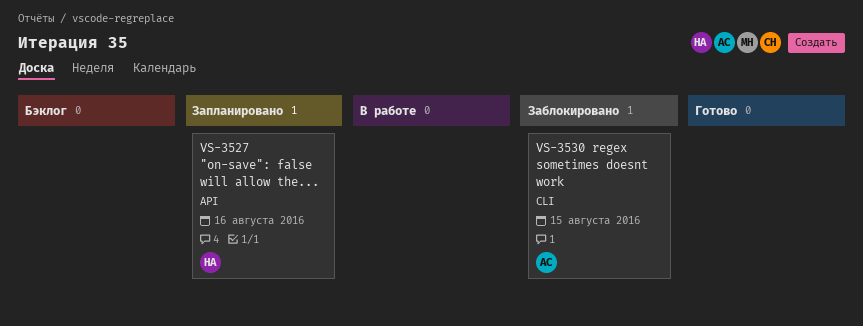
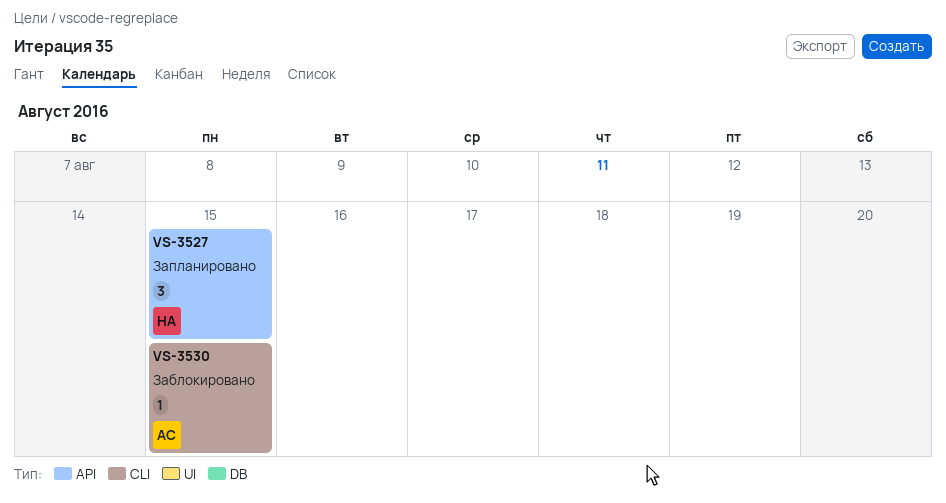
VS-3527, due: Aug 16 -> Aug 15

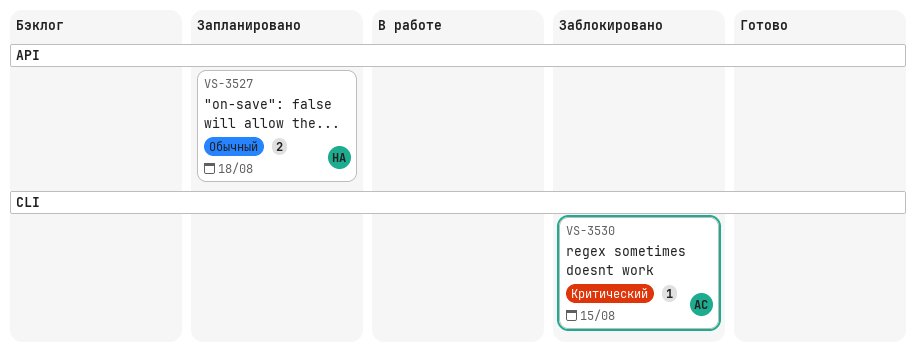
VS-3527, estimate: 3 -> 2
VS-3527, due: Aug 15 -> Aug 18

